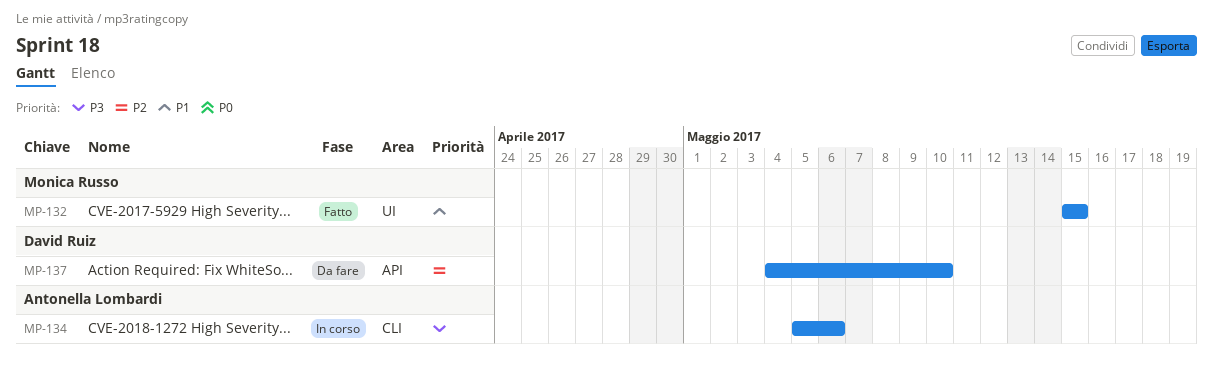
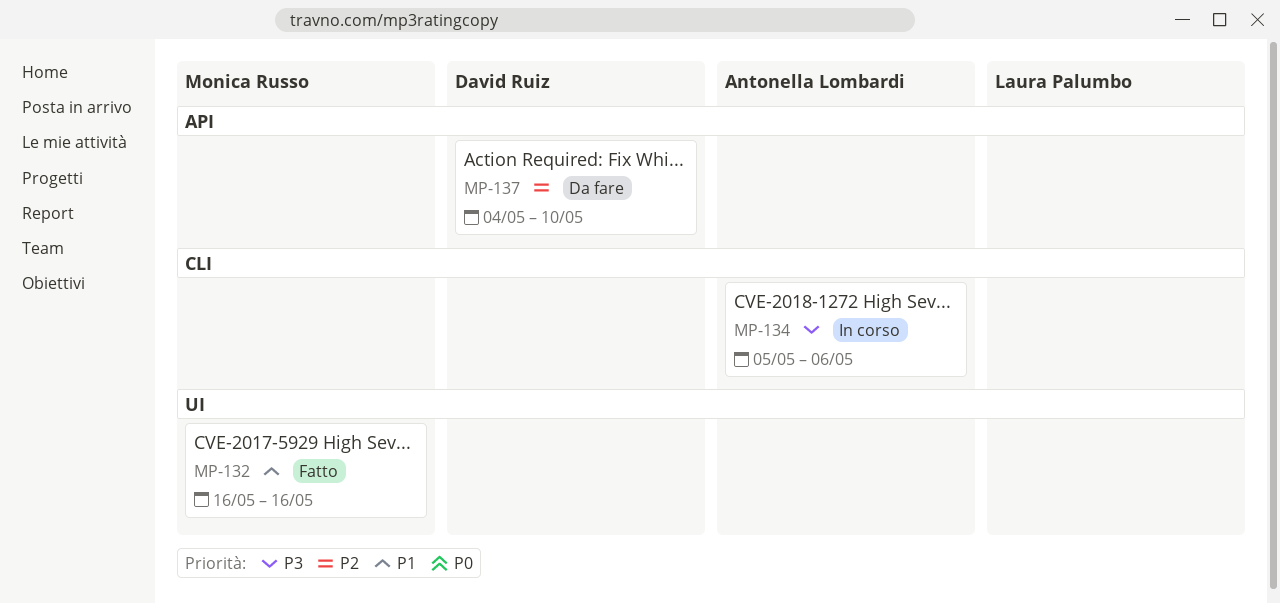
MP-132, start: May 15 -> May 16
MP-132, due: May 15 -> May 16

